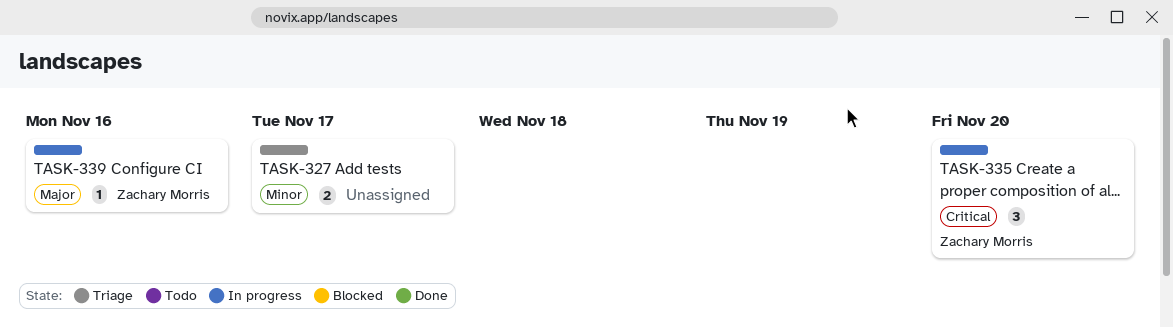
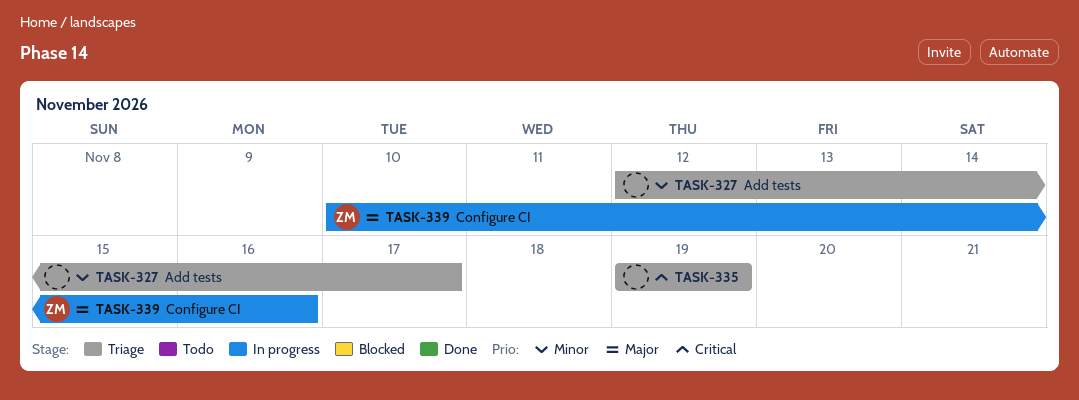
TASK-335, status: In progress -> Triage
TASK-335, owner: Zachary Morris -> none
TASK-335, due: Nov 20 -> Nov 19

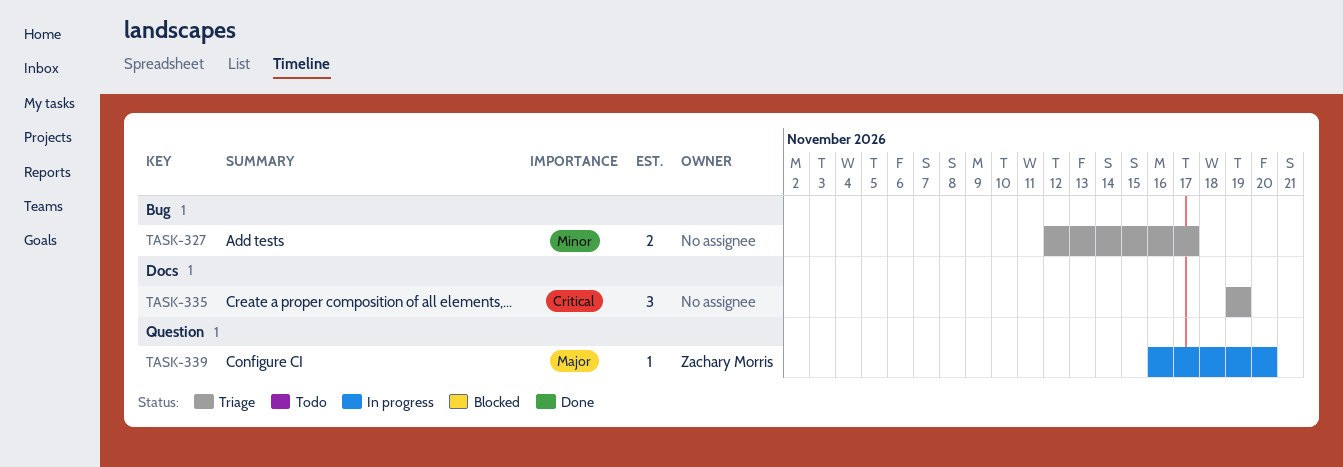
TASK-339, start: Nov 10 -> Nov 16
TASK-339, due: Nov 16 -> Nov 20

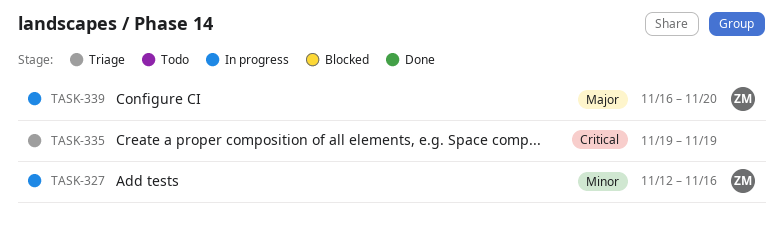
TASK-327, status: Triage -> In progress
TASK-327, owner: none -> Zachary Morris
TASK-327, due: Nov 17 -> Nov 16

